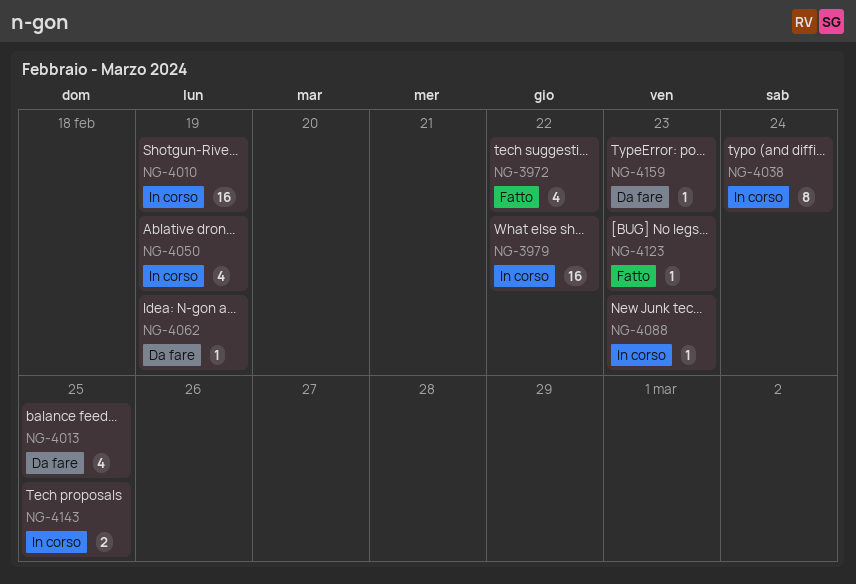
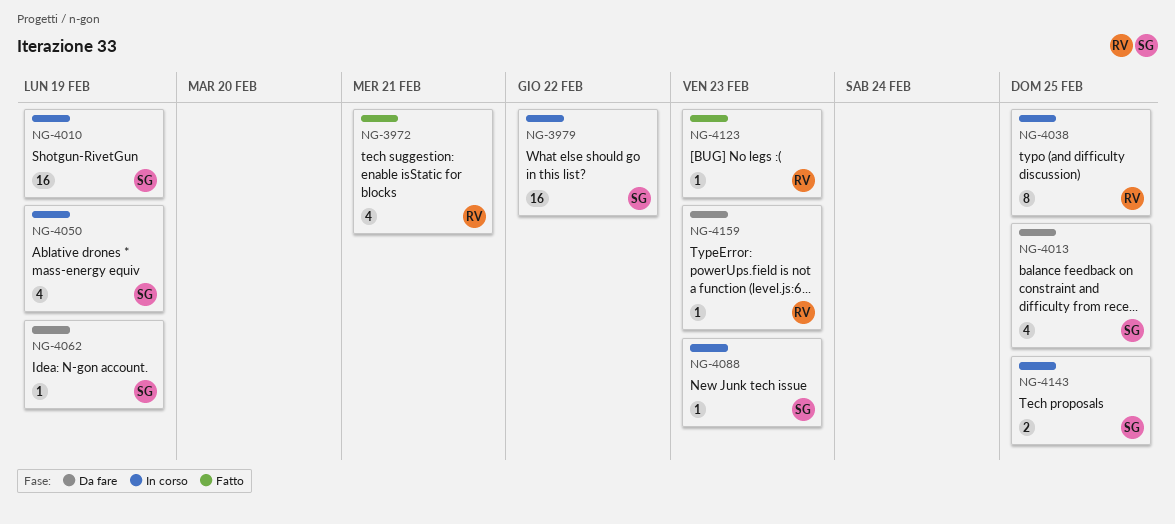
NG-3972, due: Feb 22 -> Feb 21
NG-4038, due: Feb 24 -> Feb 25

